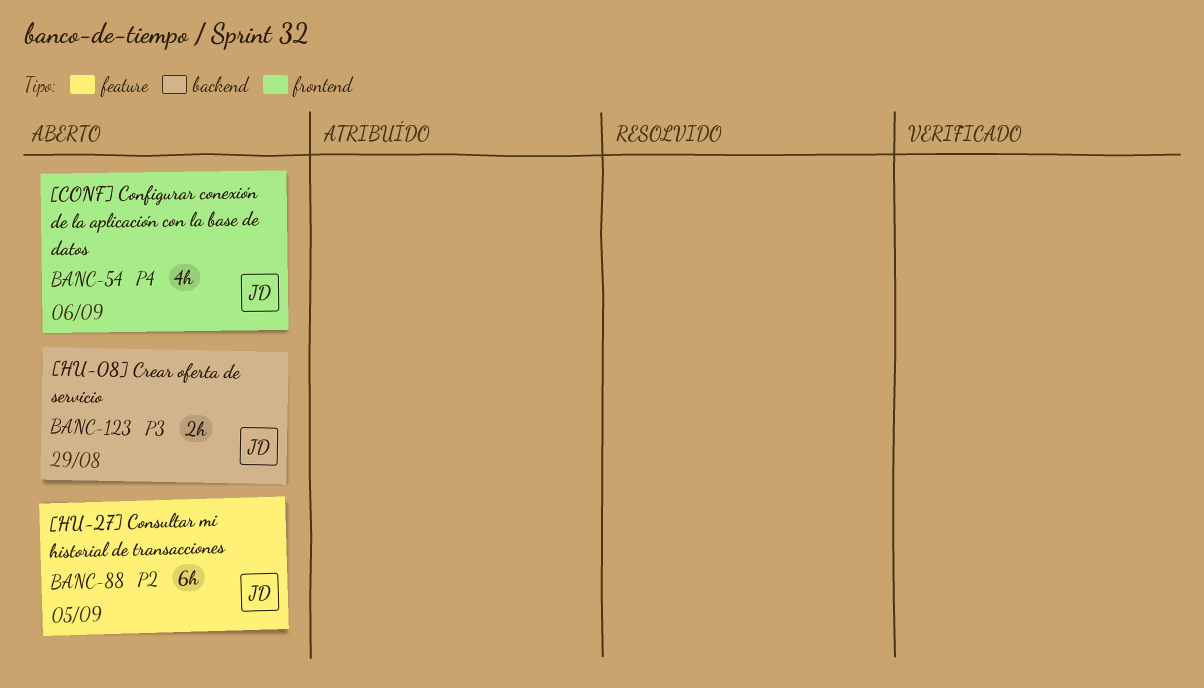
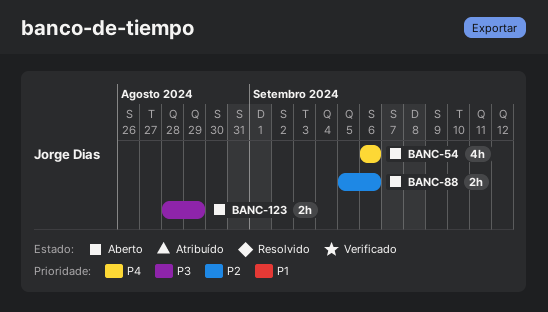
BANC-88, estimate: 6h -> 2h
BANC-88, due: Sep 5 -> Sep 6

